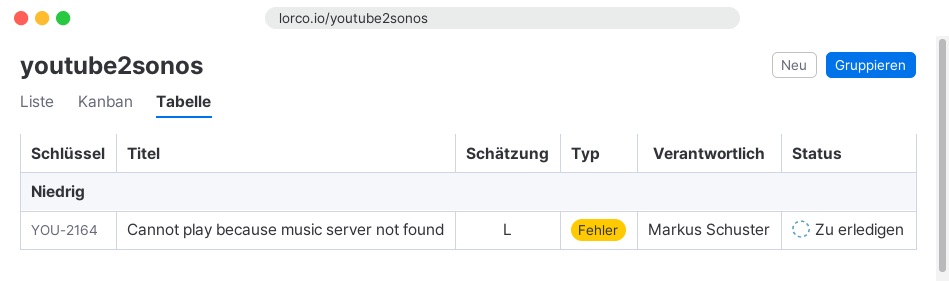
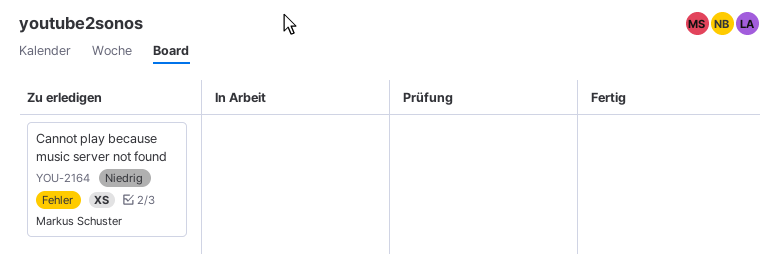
YOU-2164, estimate: L -> XS

